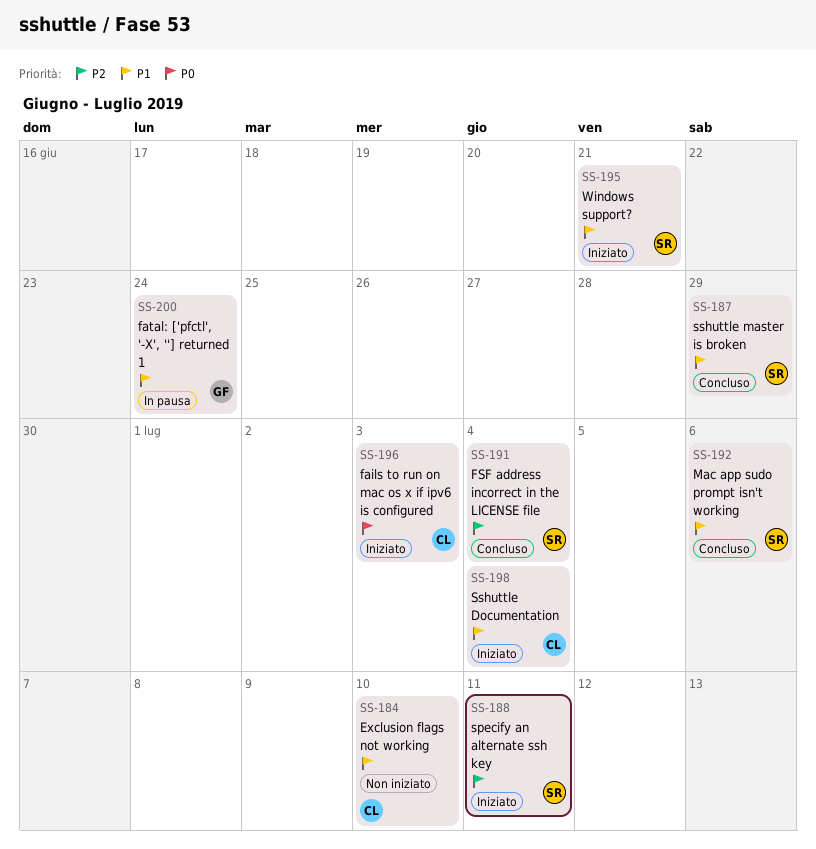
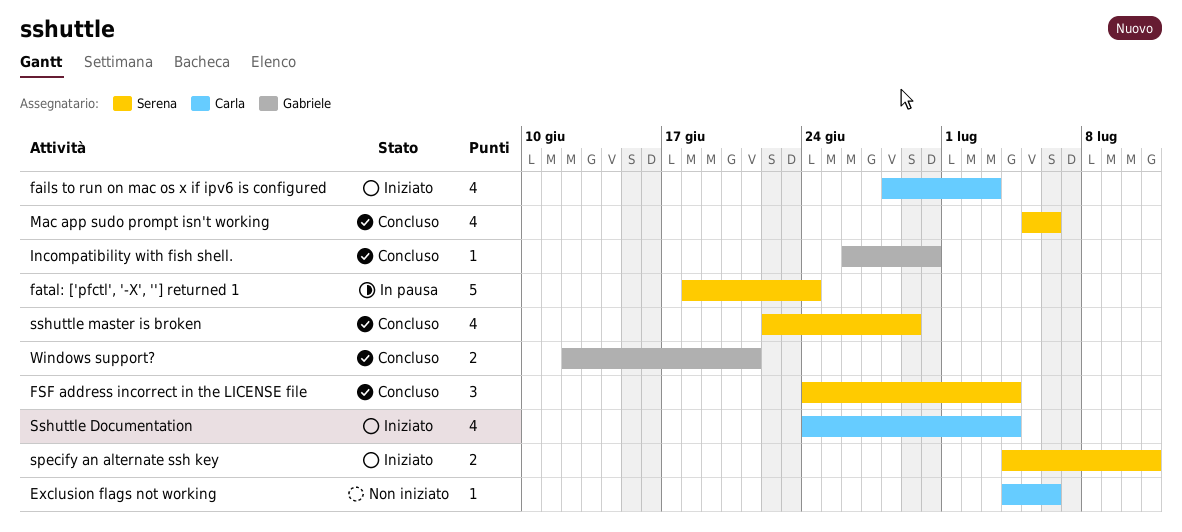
Exclusion flags not working, due: Jul 10 -> Jul 6
fatal: ['pfctl', '-X', ''] returned 1, owner: Gabriele -> Serena
Incompatibility with fish shell.: none -> present
Windows support?, status: Iniziato -> Concluso
Windows support?, owner: Serena -> Gabriele

